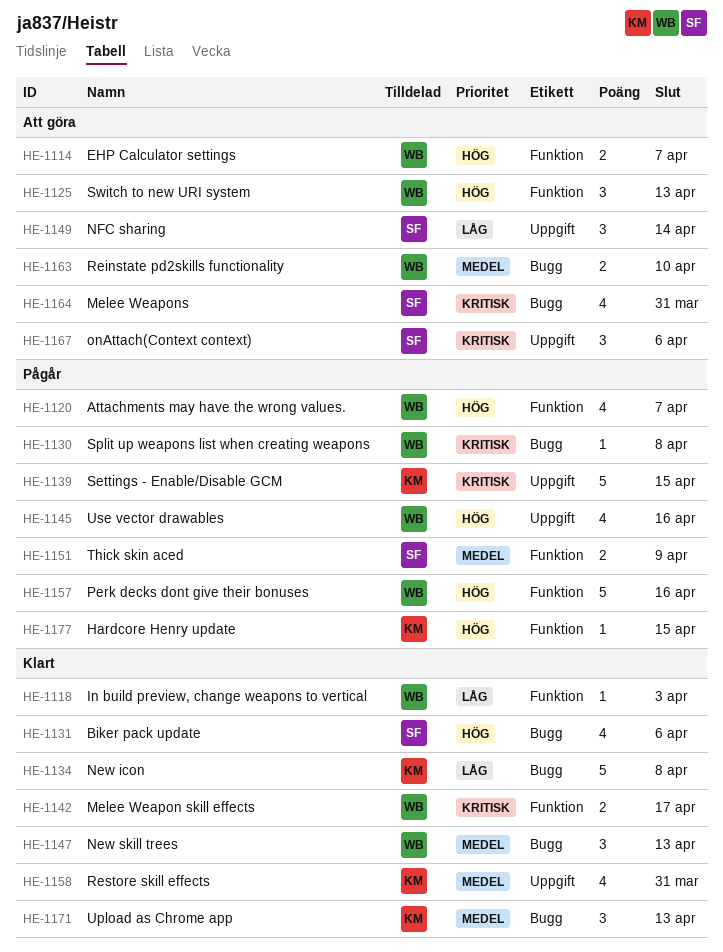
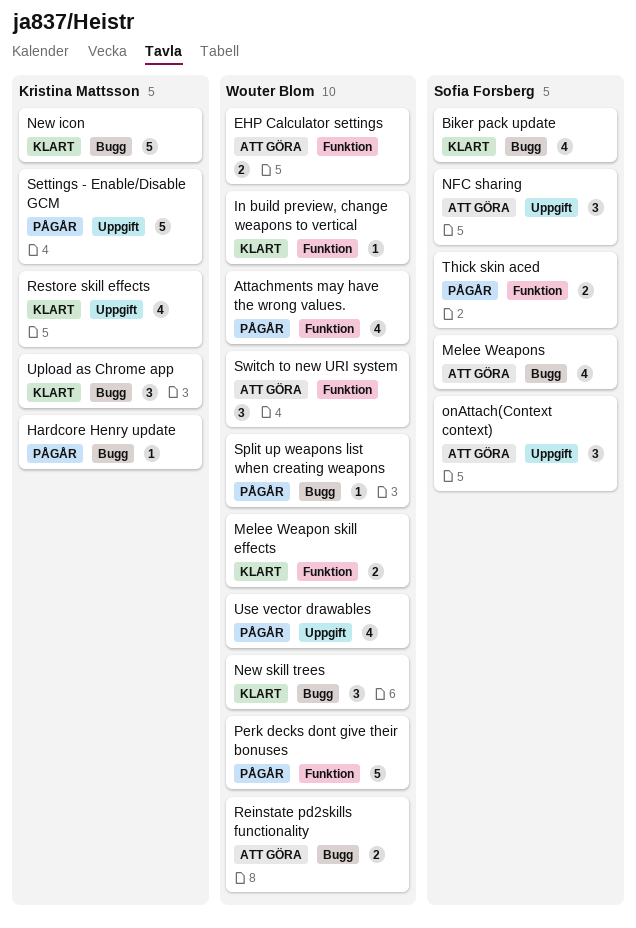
Hardcore Henry update, label: Funktion -> Bugg

